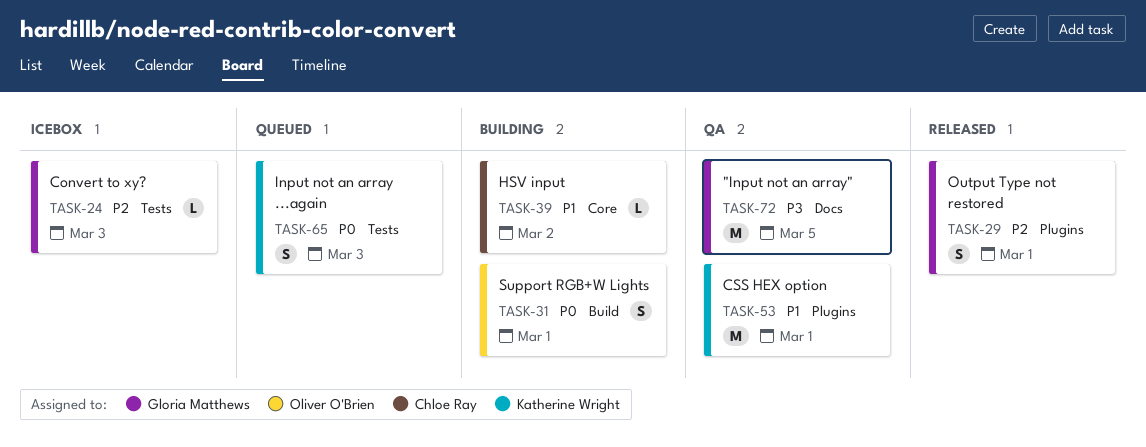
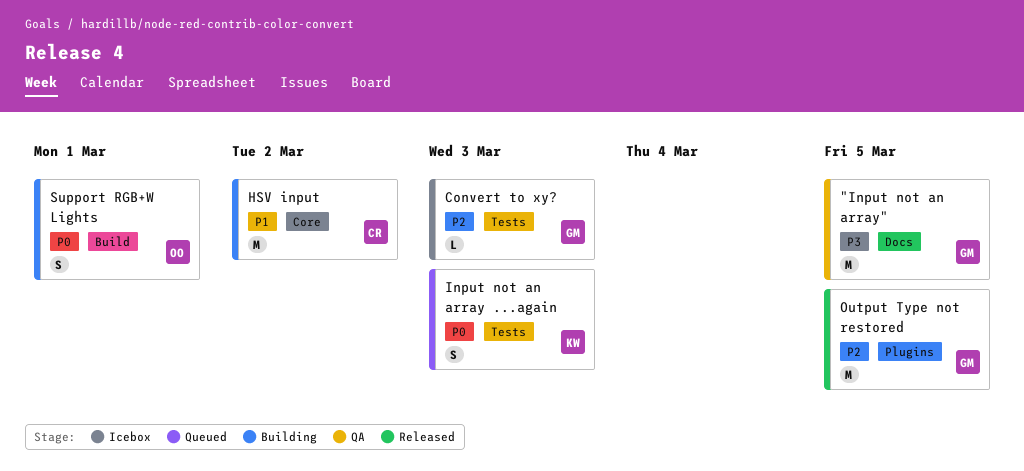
CSS HEX option: present -> none
HSV input, estimate: L -> M
Output Type not restored, estimate: S -> M
Output Type not restored, due: Mar 1 -> Mar 5

